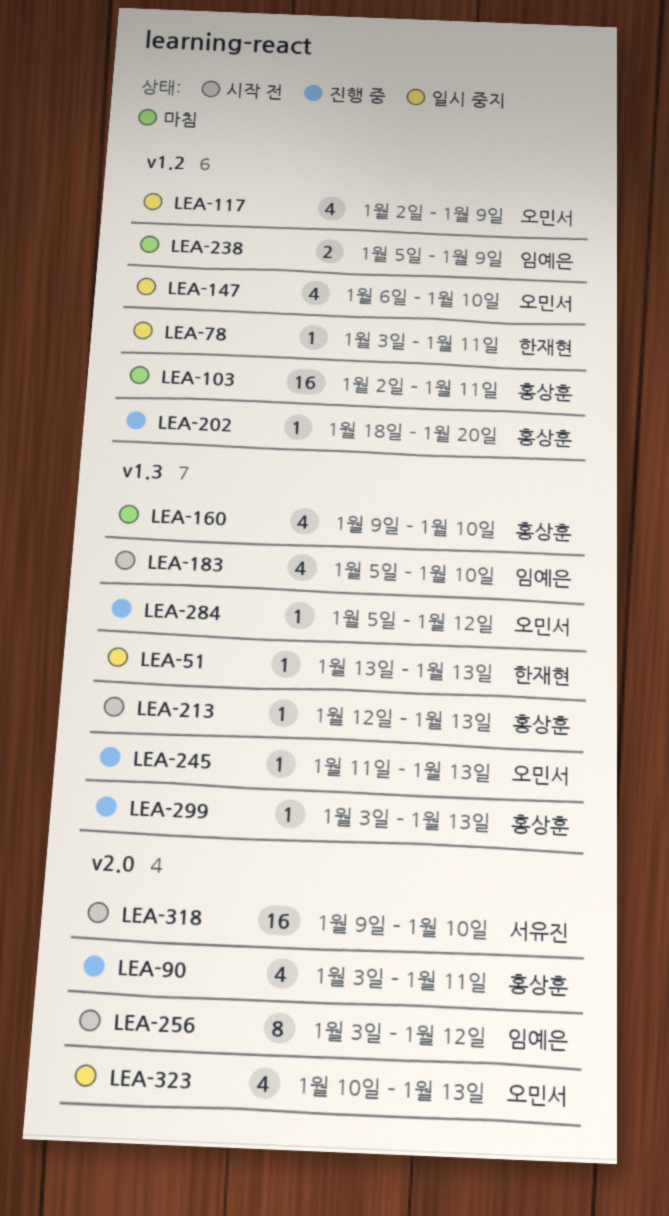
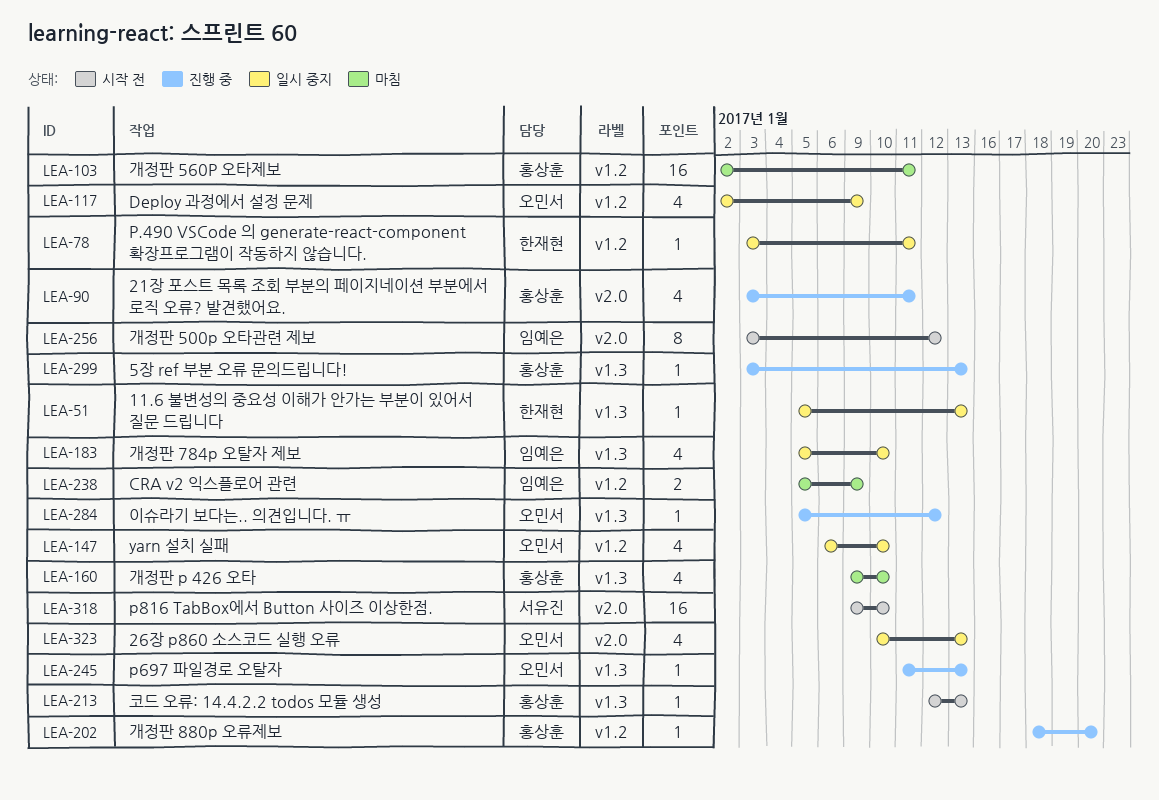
LEA-51, start: Jan 13 -> Jan 5
LEA-183, status: 시작 전 -> 일시 중지

